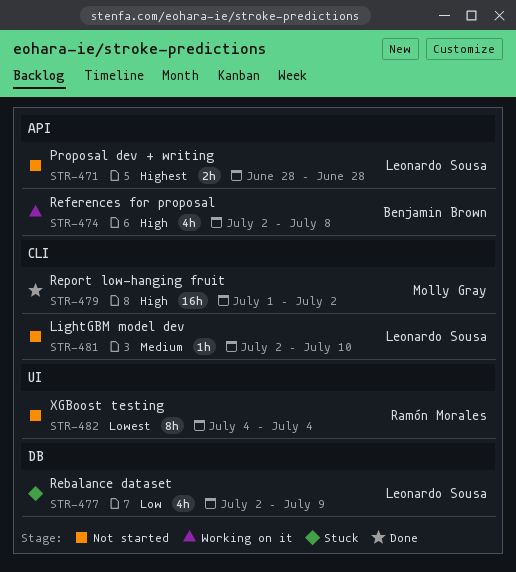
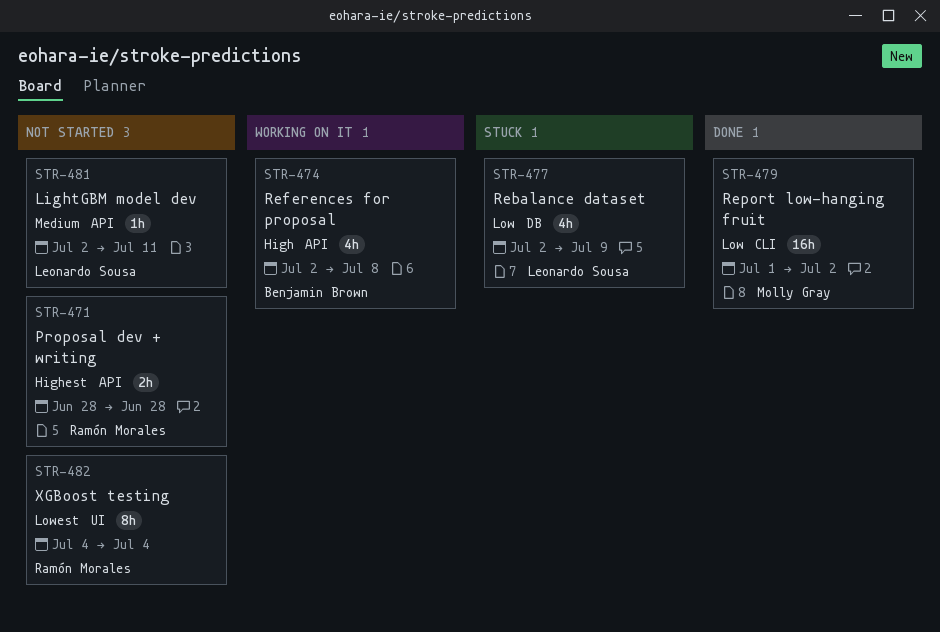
STR-471, owner: Leonardo Sousa -> Ramón Morales
STR-479, priority: High -> Low
STR-481, label: CLI -> API
STR-481, due: Jul 10 -> Jul 11

